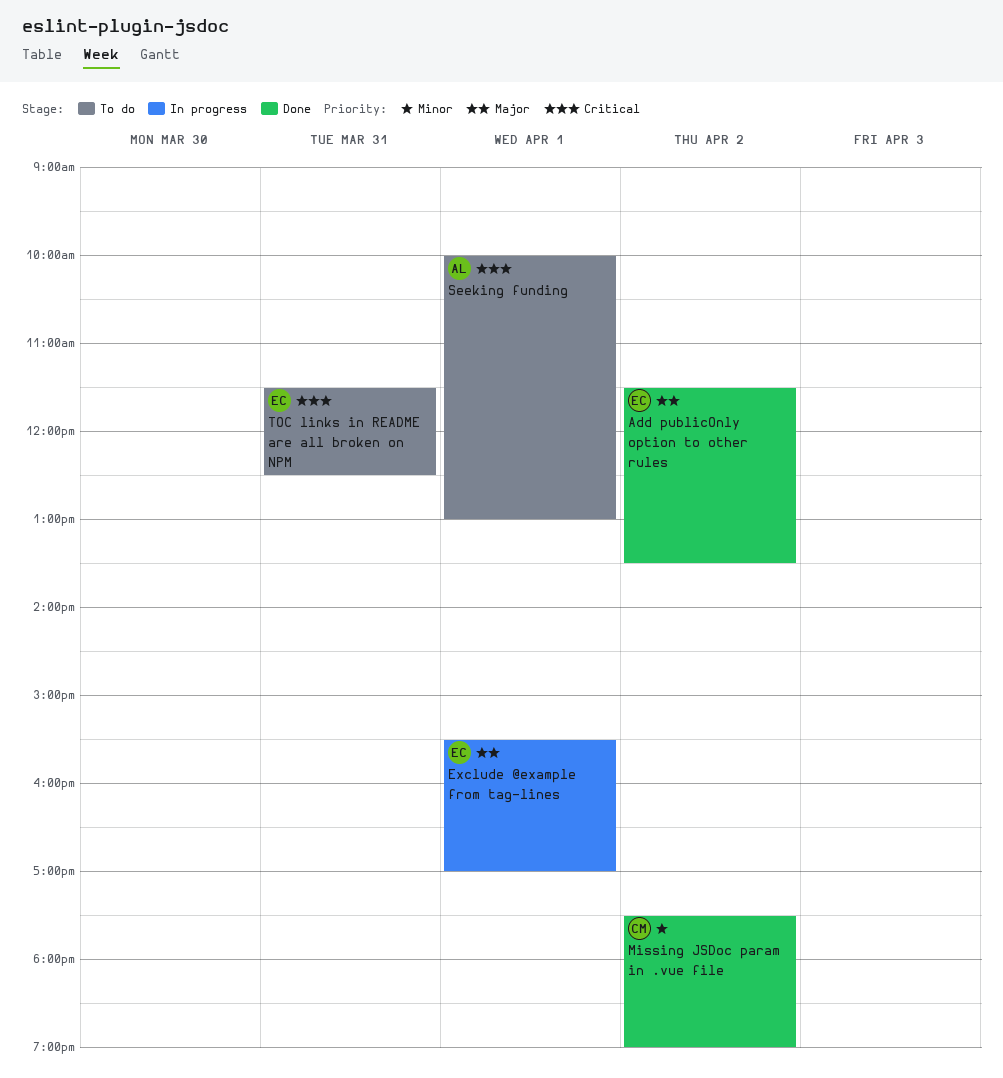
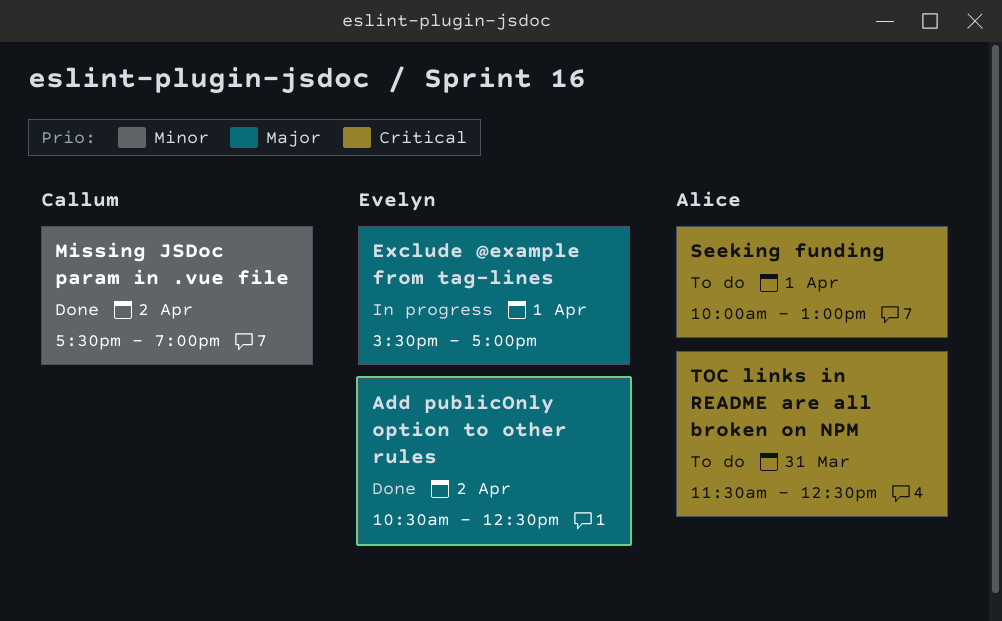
Add publicOnly option to other rules, begins: 11:30 -> 10:30
Add publicOnly option to other rules, ends: 13:30 -> 12:30
TOC links in README are all broken on NPM, owner: Evelyn -> Alice

